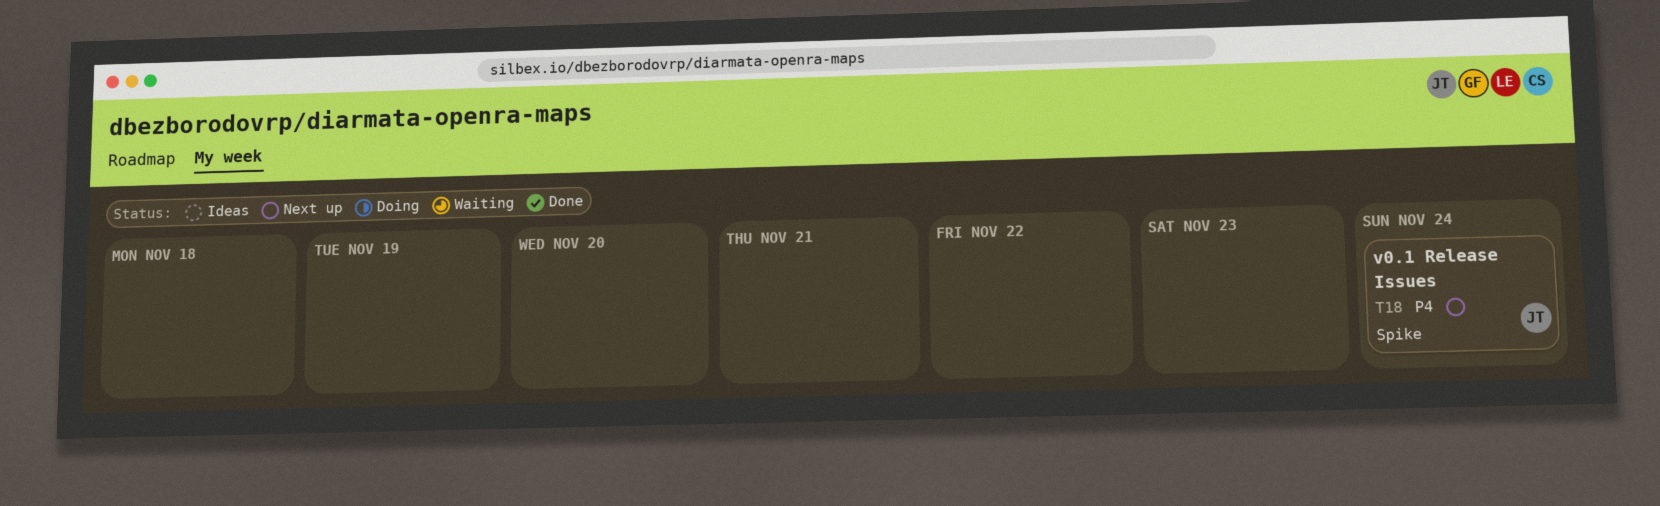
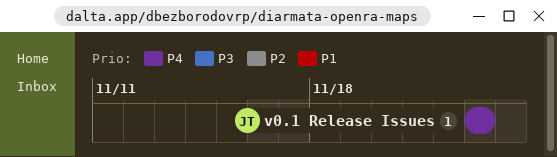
v0.1 Release Issues, due: Nov 24 -> Nov 23

